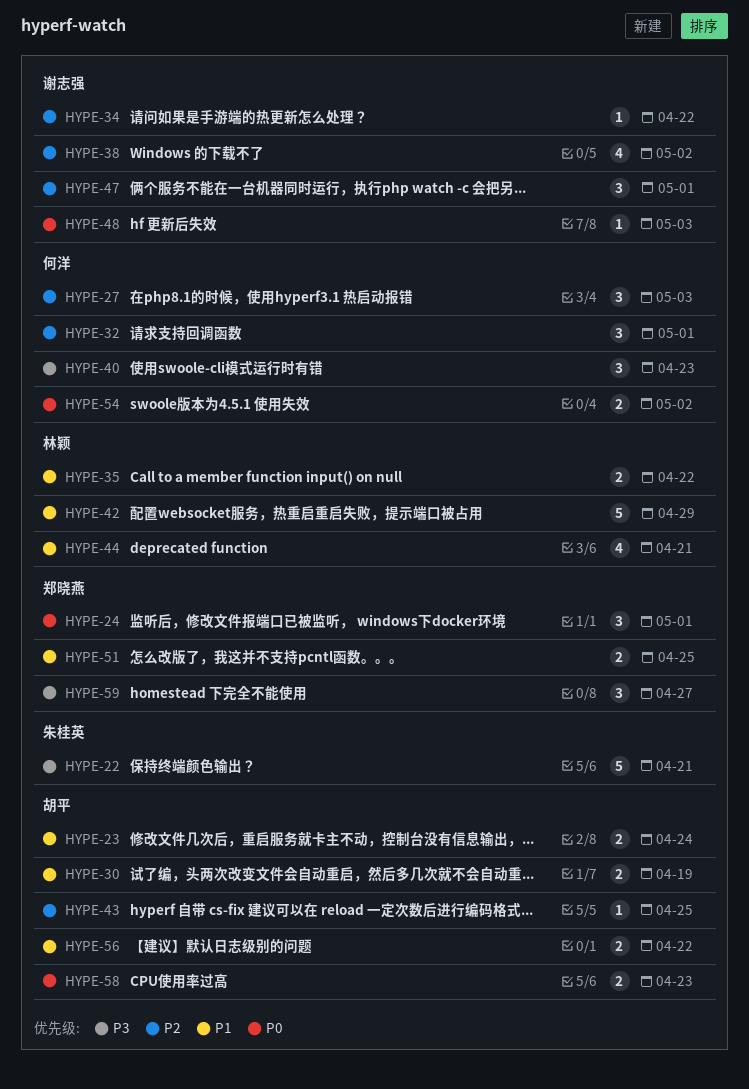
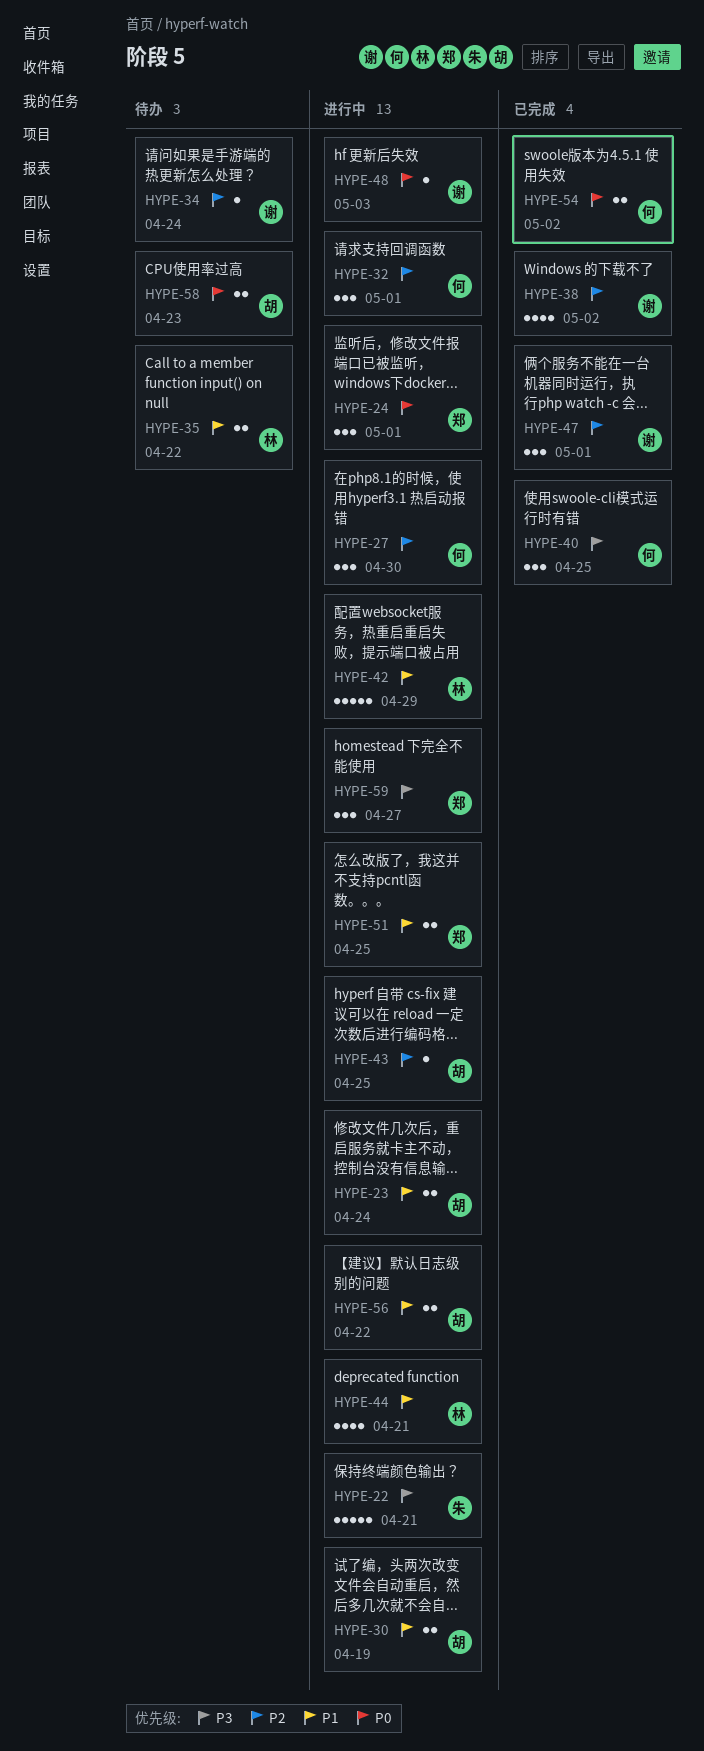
HYPE-27, due: May 3 -> Apr 30
HYPE-34, due: Apr 22 -> Apr 24
HYPE-40, due: Apr 23 -> Apr 25

